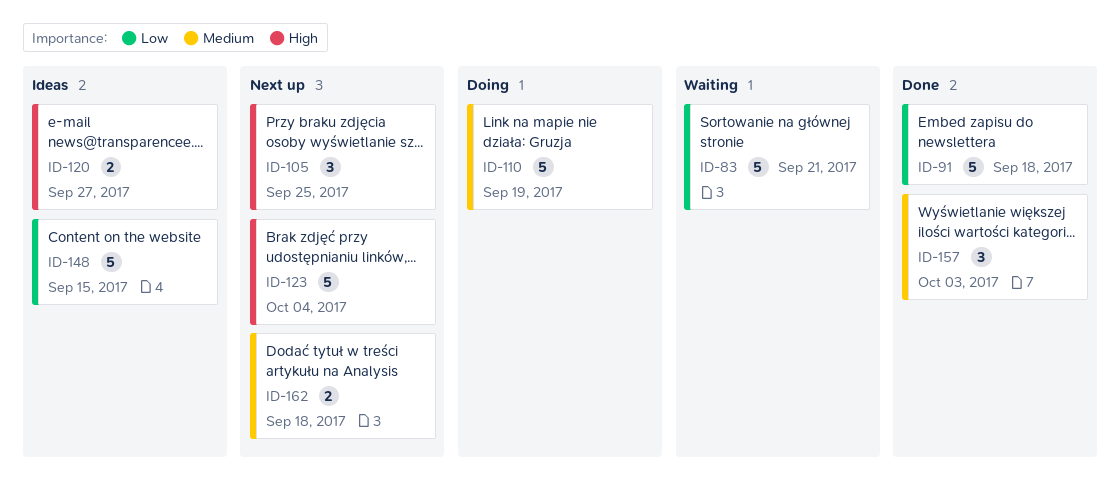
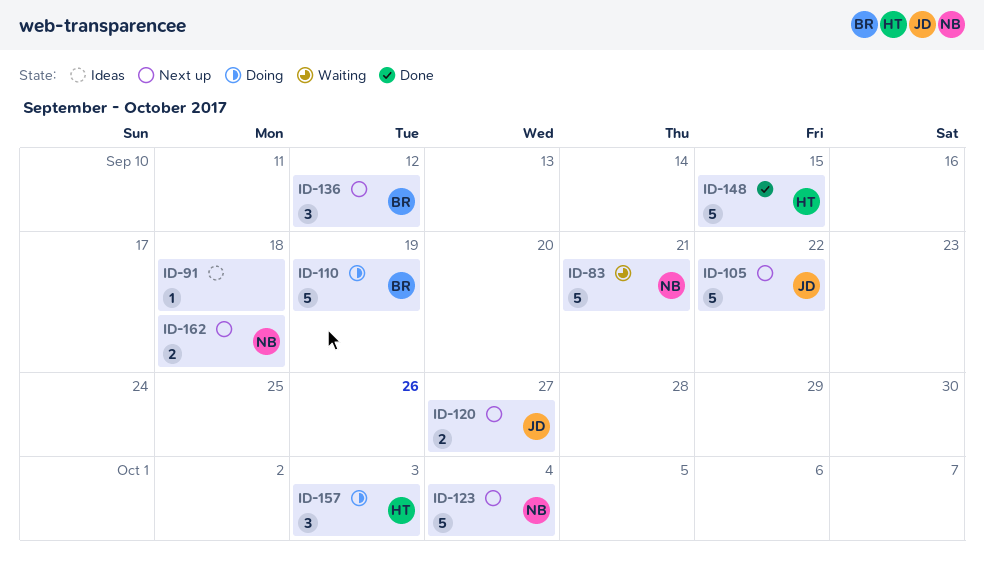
ID-91, status: Done -> Ideas
ID-91, estimate: 5 -> 1
ID-105, estimate: 3 -> 5
ID-105, due: Sep 25 -> Sep 22
ID-120, status: Ideas -> Next up
ID-136: none -> present
ID-148, status: Ideas -> Done
ID-157, status: Done -> Doing

